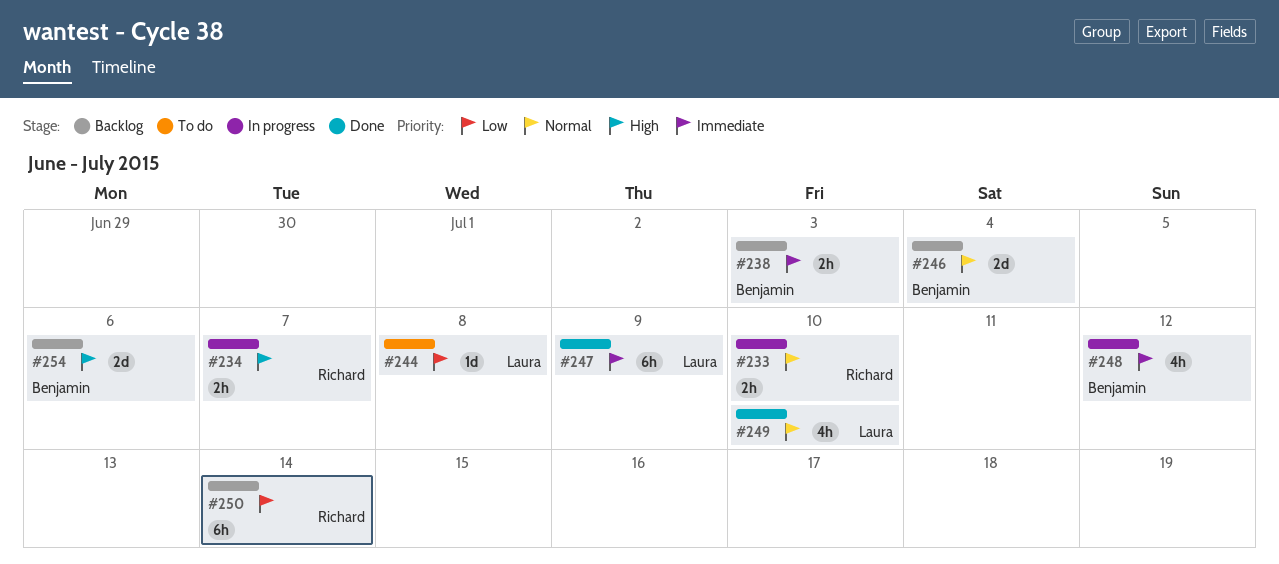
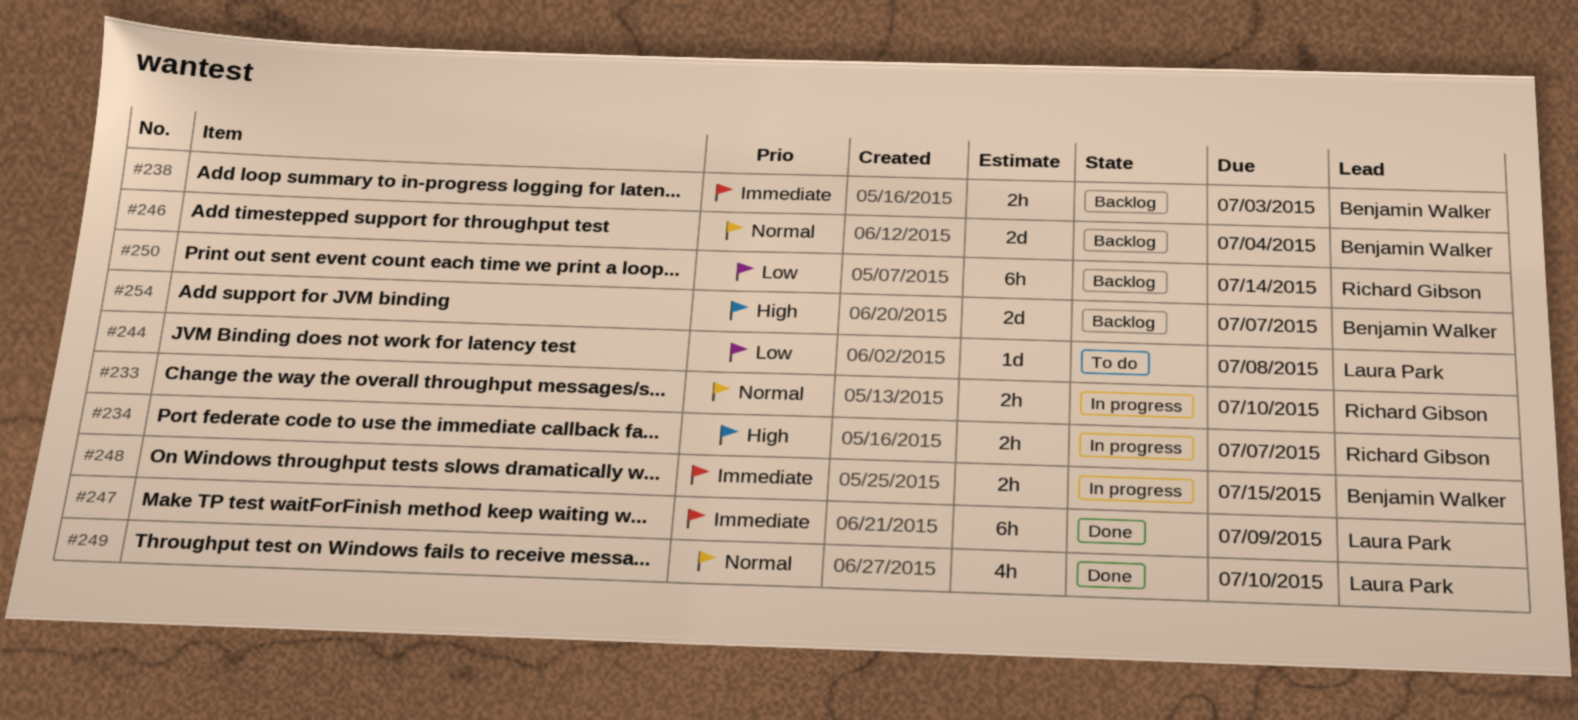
#248, estimate: 4h -> 2h
#248, due: Jul 12 -> Jul 15
#254, due: Jul 6 -> Jul 7

